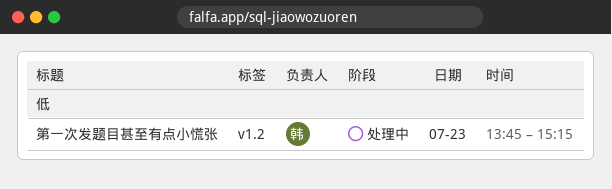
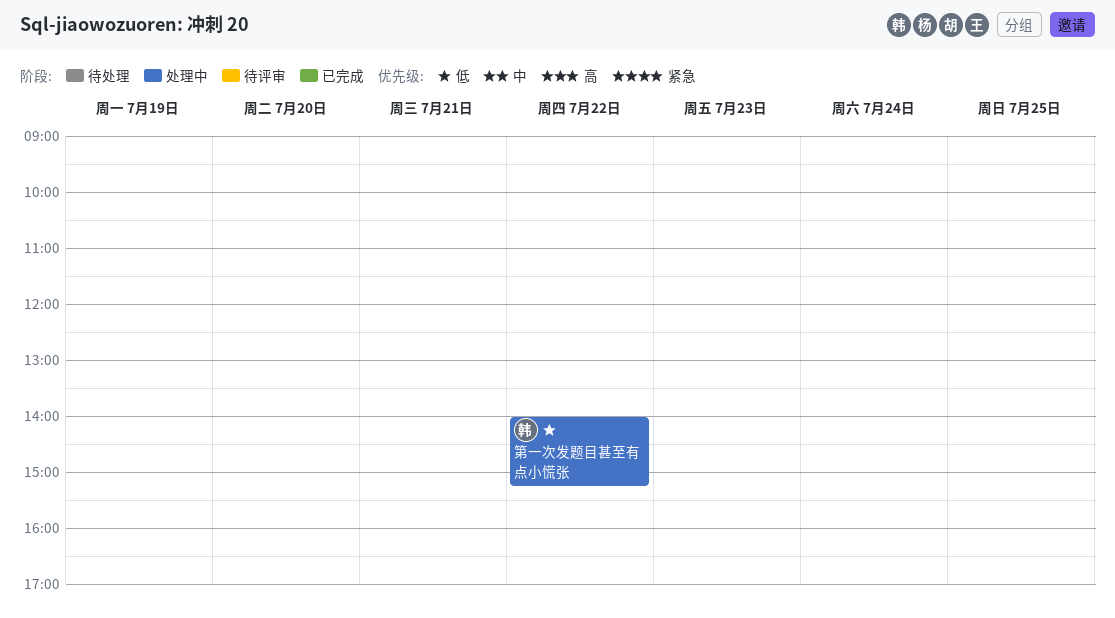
第一次发题目甚至有点小慌张, day: Jul 23 -> Jul 22
第一次发题目甚至有点小慌张, begins: 13:45 -> 14:00

